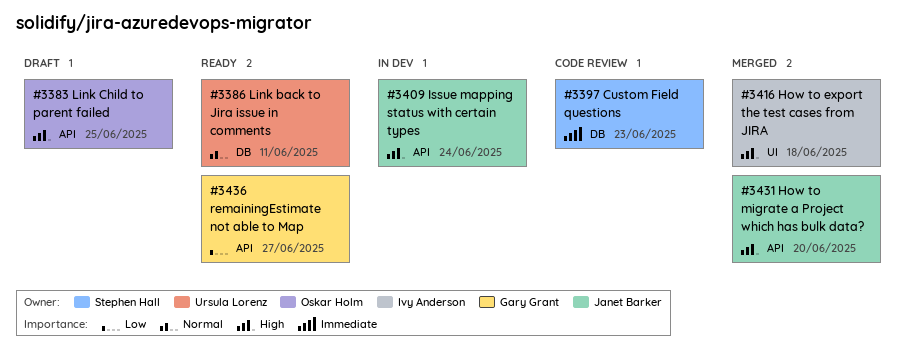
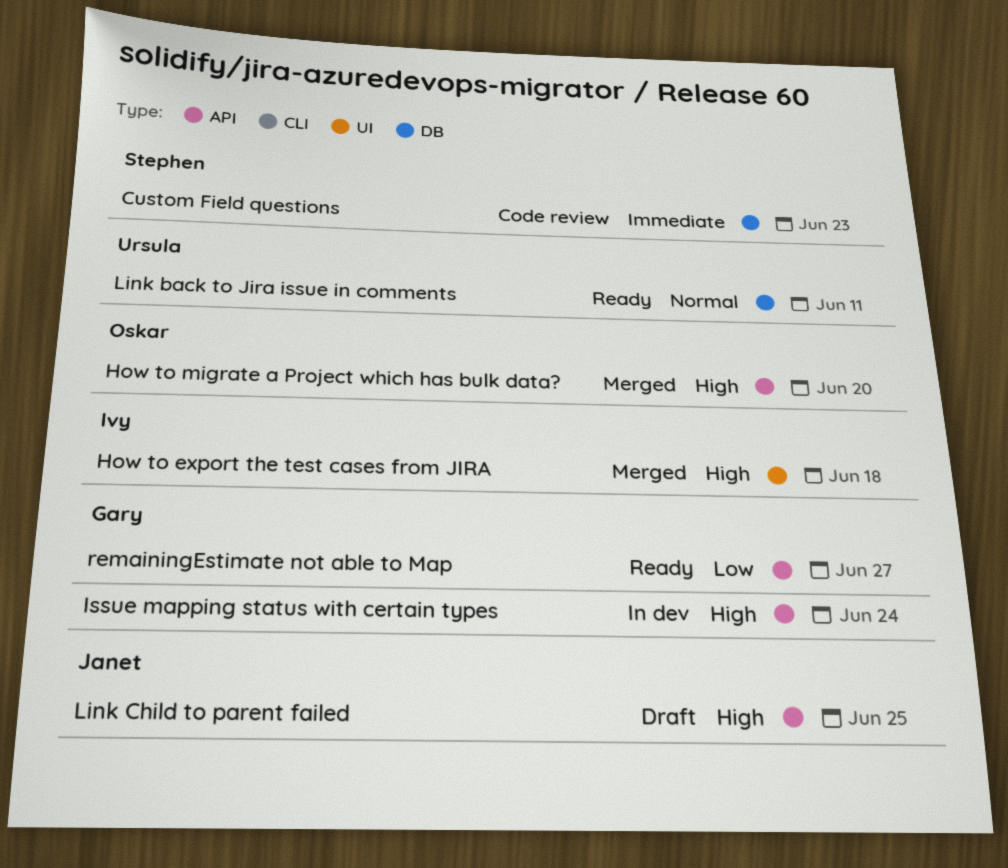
How to migrate a Project which has bulk data?, owner: Janet Barker -> Oskar Holm
Issue mapping status with certain types, owner: Janet Barker -> Gary Grant
Link Child to parent failed, owner: Oskar Holm -> Janet Barker

